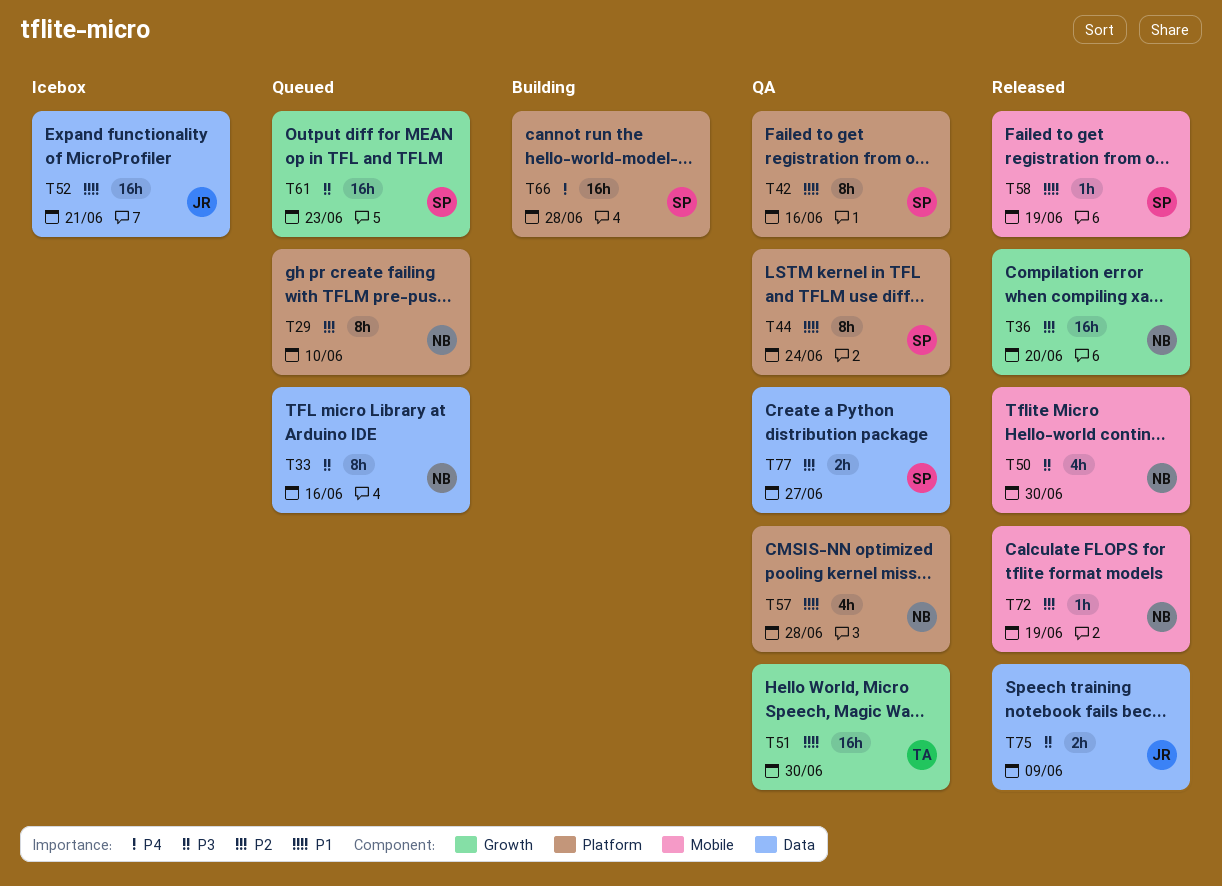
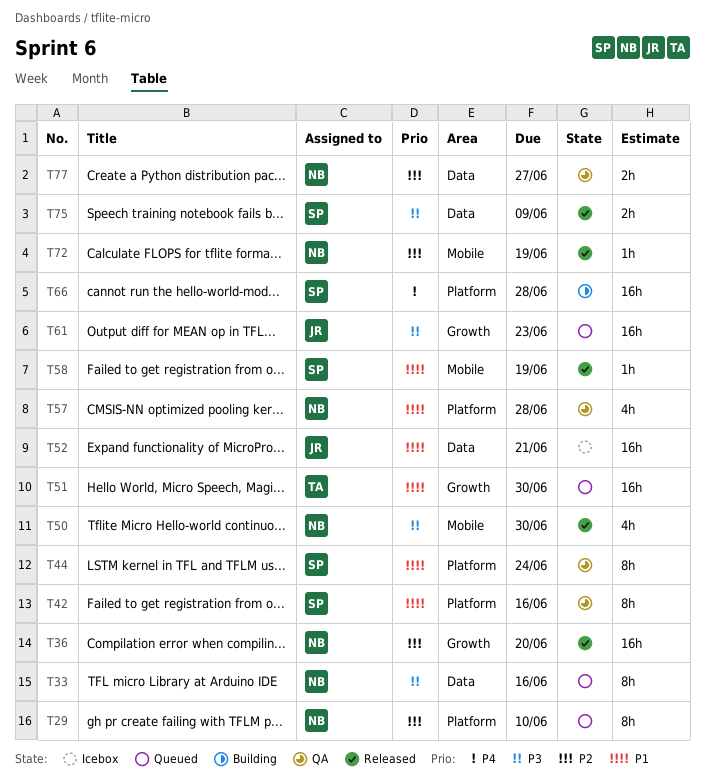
T51, status: QA -> Queued
T61, owner: SP -> JR
T75, owner: JR -> SP
T77, owner: SP -> NB

